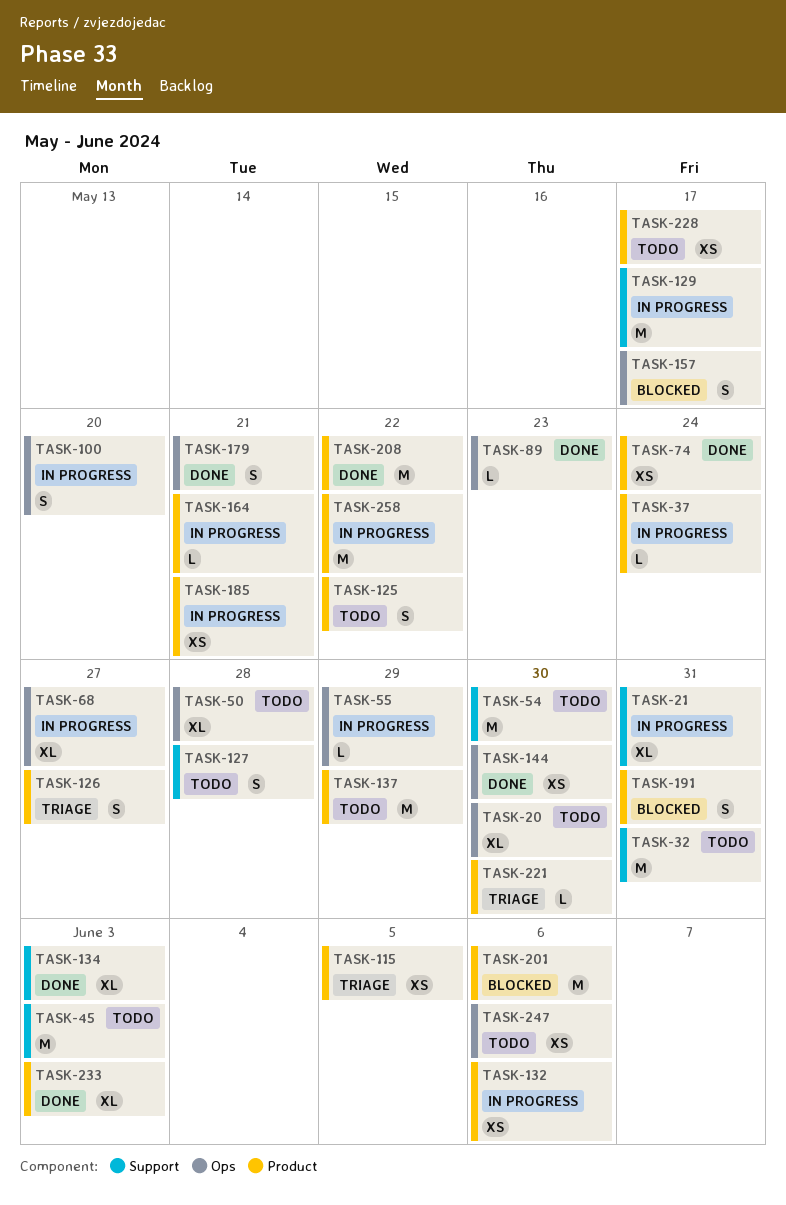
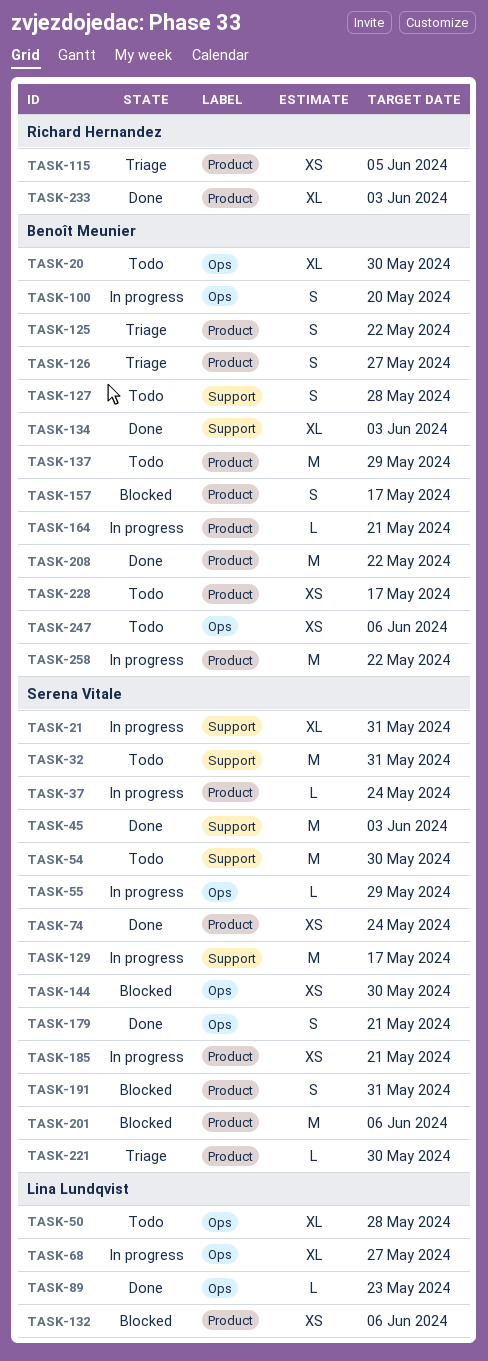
TASK-45, status: Todo -> Done
TASK-125, status: Todo -> Triage
TASK-132, status: In progress -> Blocked
TASK-144, status: Done -> Blocked
TASK-157, label: Ops -> Product

